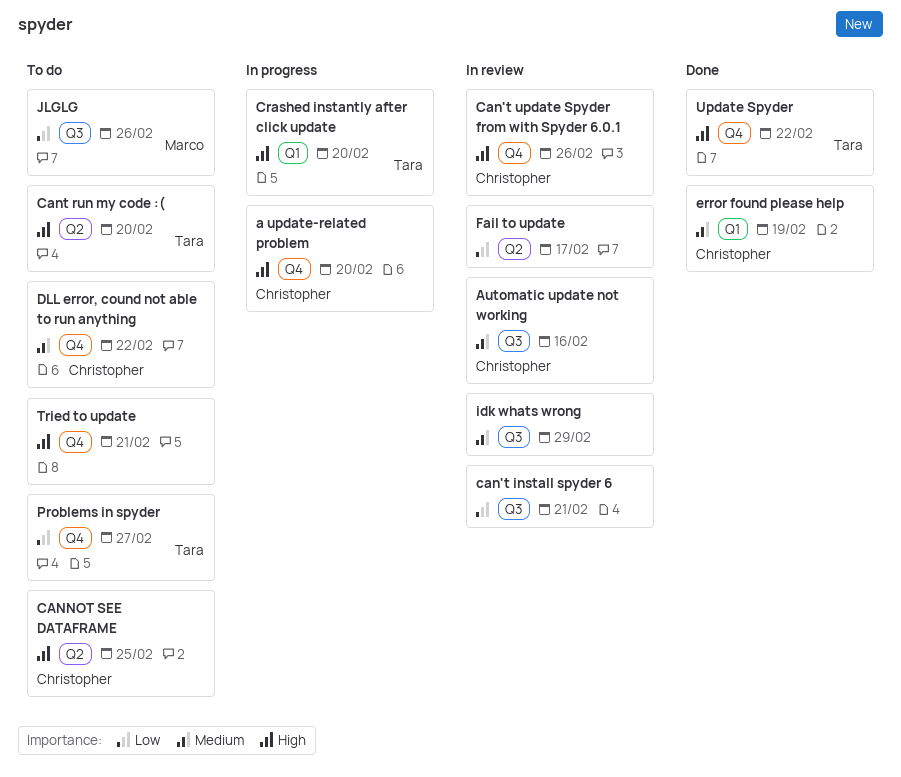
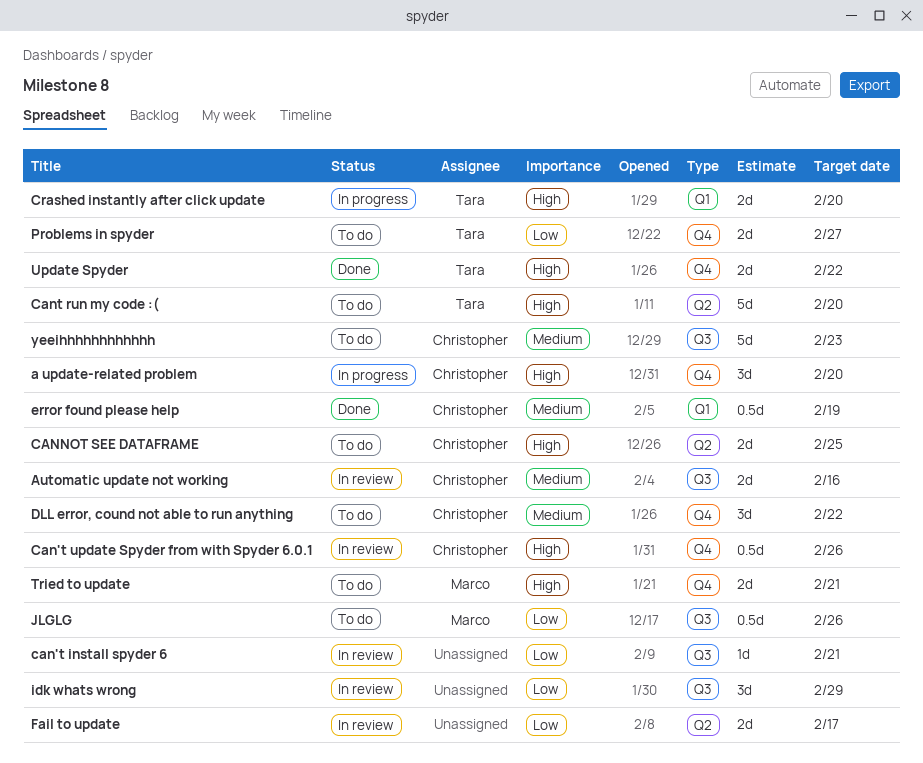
idk whats wrong, priority: Medium -> Low
Tried to update, owner: none -> Marco
yeeihhhhhhhhhhhh: none -> present

